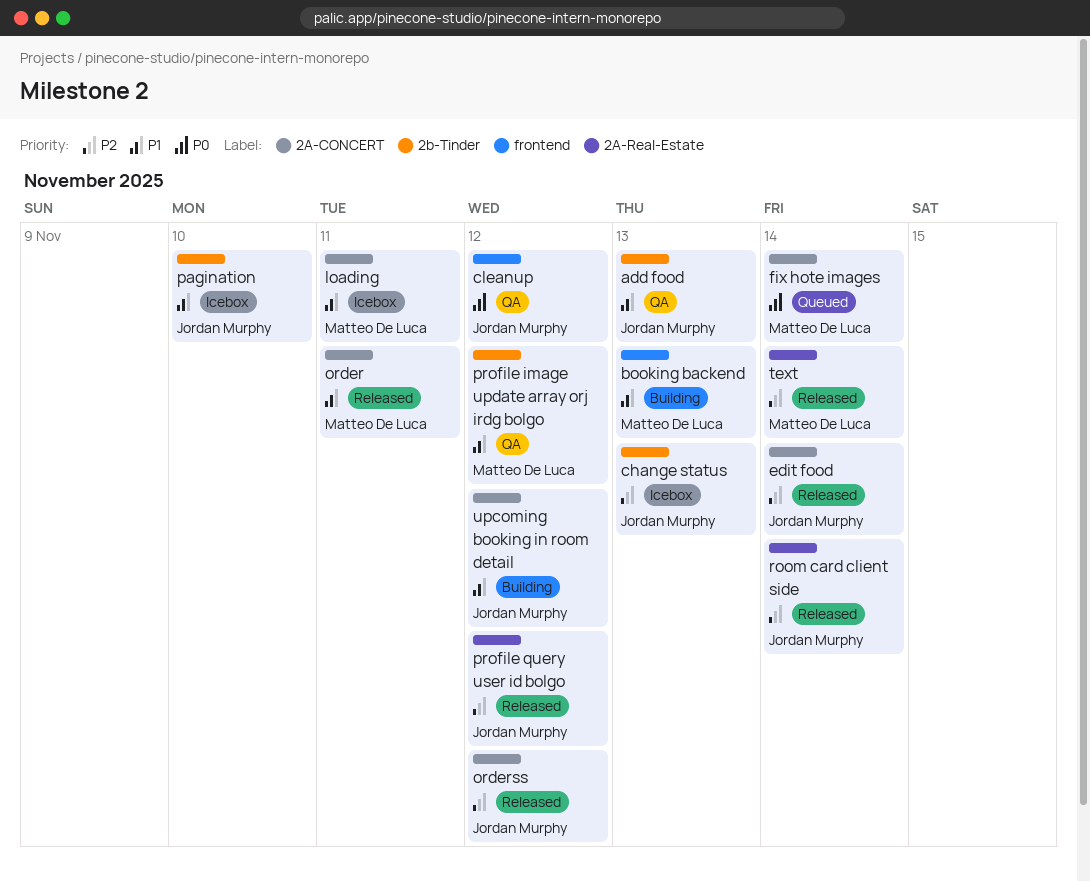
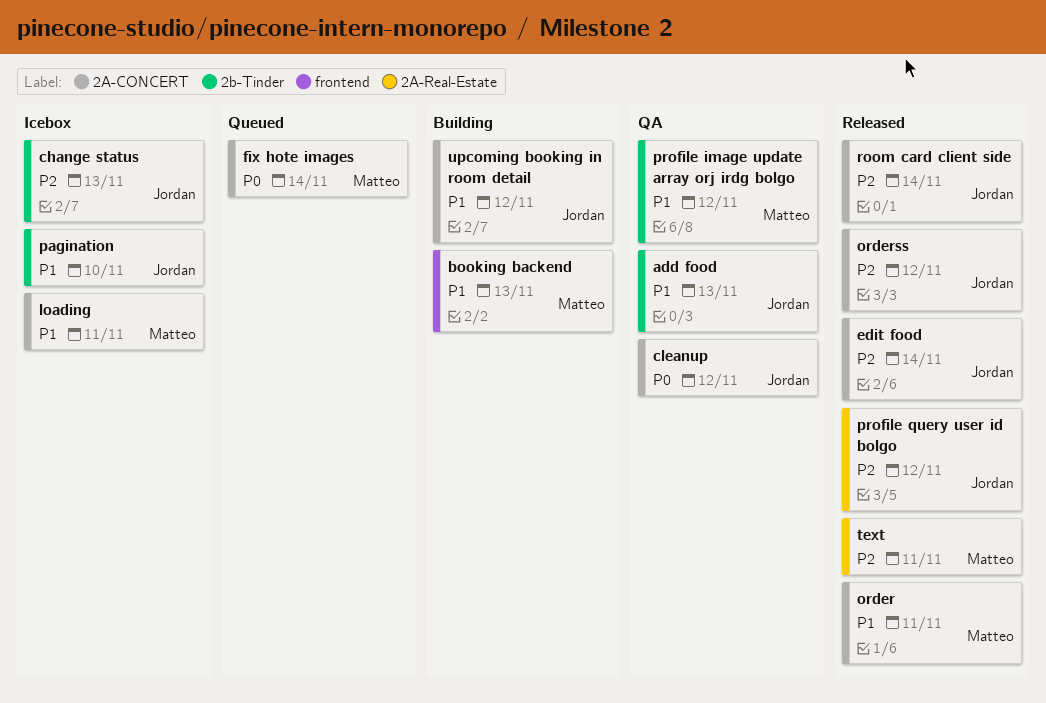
cleanup, label: frontend -> 2A-CONCERT
room card client side, label: 2A-Real-Estate -> 2A-CONCERT
text, due: Nov 14 -> Nov 11

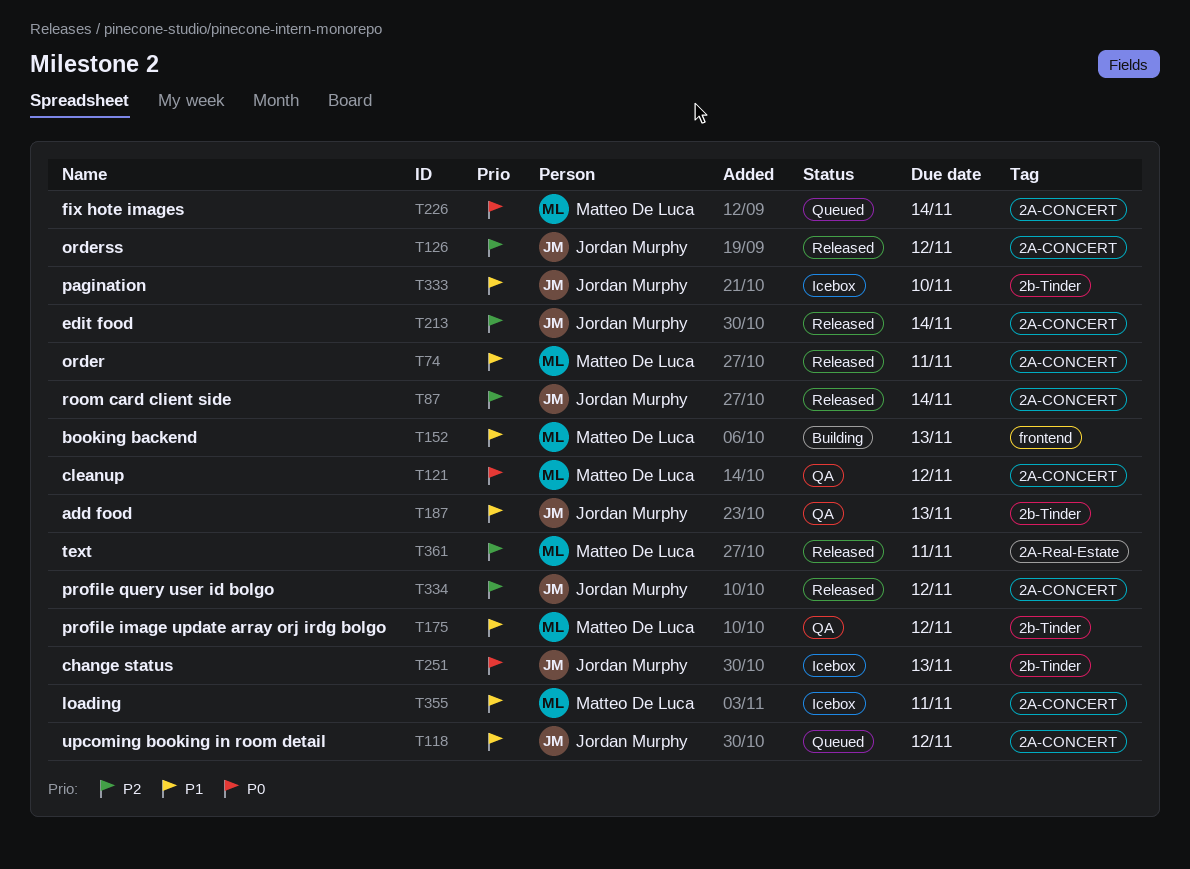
change status, priority: P2 -> P0
cleanup, owner: Jordan Murphy -> Matteo De Luca
profile query user id bolgo, label: 2A-Real-Estate -> 2A-CONCERT
upcoming booking in room detail, status: Building -> Queued

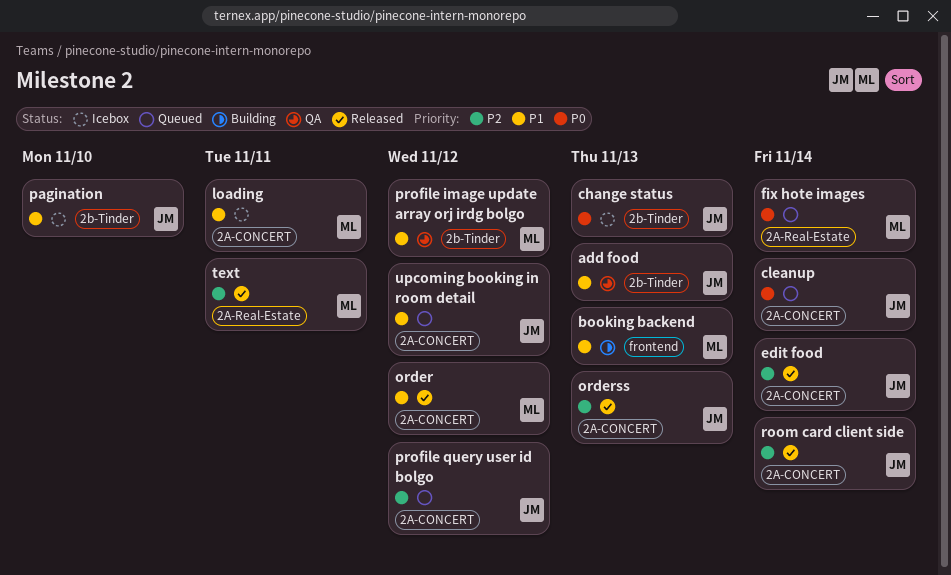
cleanup, status: QA -> Queued
cleanup, owner: Matteo De Luca -> Jordan Murphy
cleanup, due: Nov 12 -> Nov 14
fix hote images, label: 2A-CONCERT -> 2A-Real-Estate
order, due: Nov 11 -> Nov 12
orderss, due: Nov 12 -> Nov 13
profile query user id bolgo, status: Released -> Queued

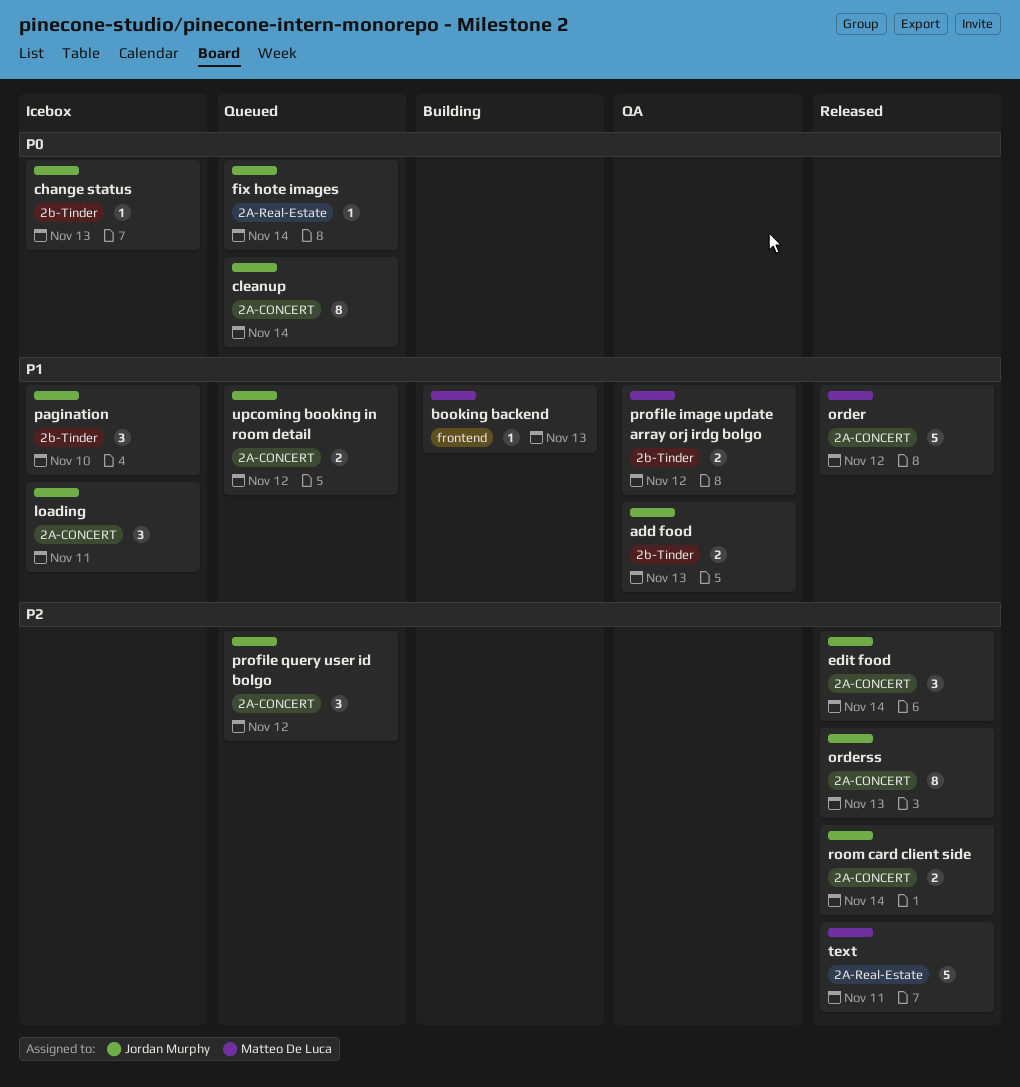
fix hote images, owner: Matteo De Luca -> Jordan Murphy
loading, owner: Matteo De Luca -> Jordan Murphy

